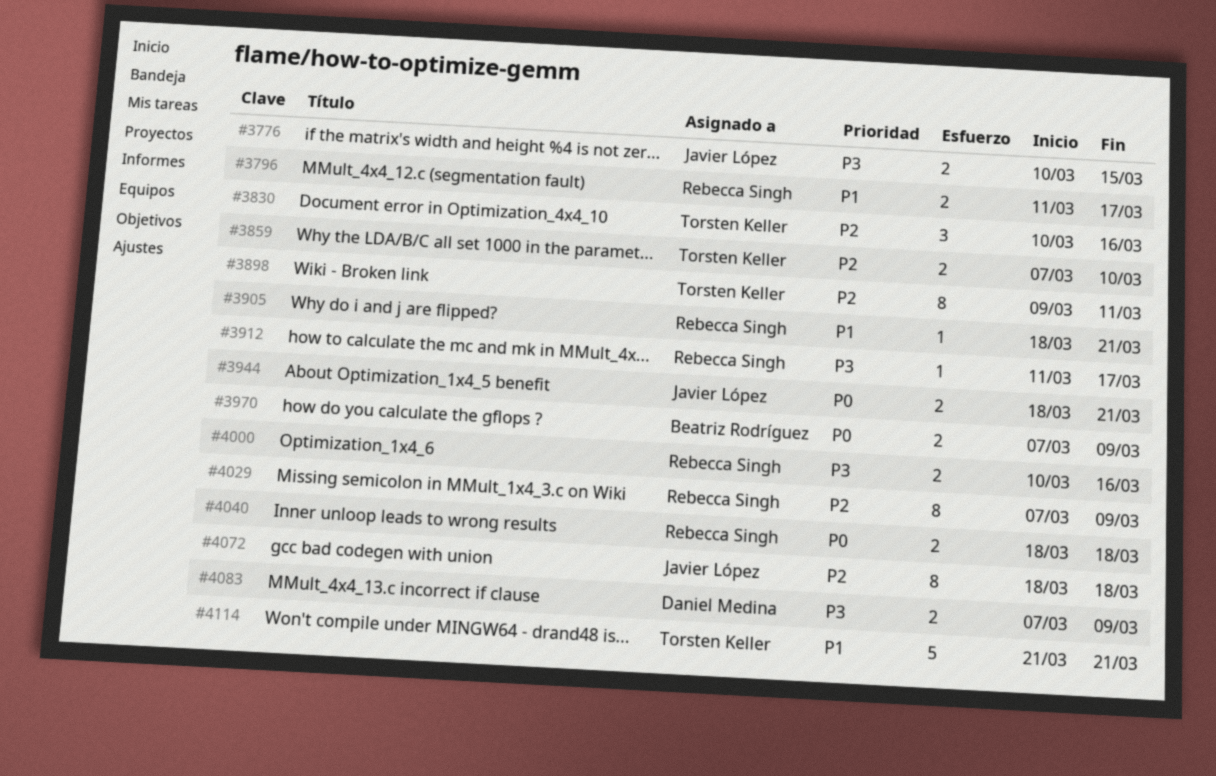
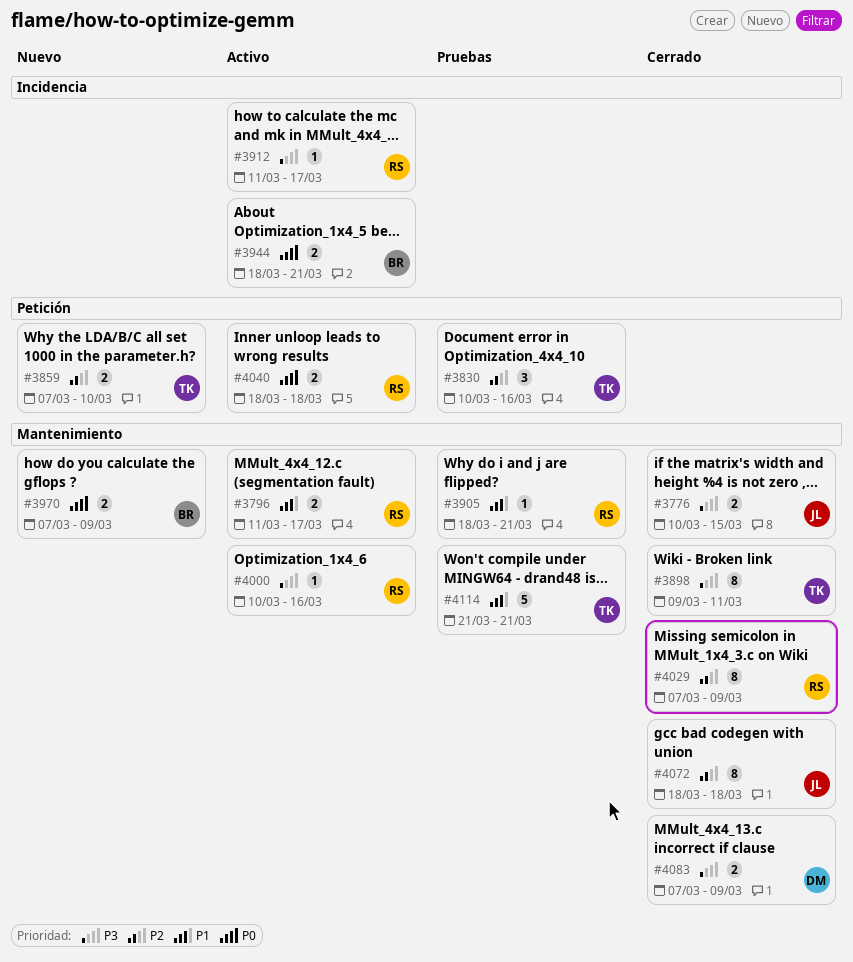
#3898, priority: P2 -> P3
#3944, owner: Javier López -> Beatriz Rodríguez
#4000, estimate: 2 -> 1

